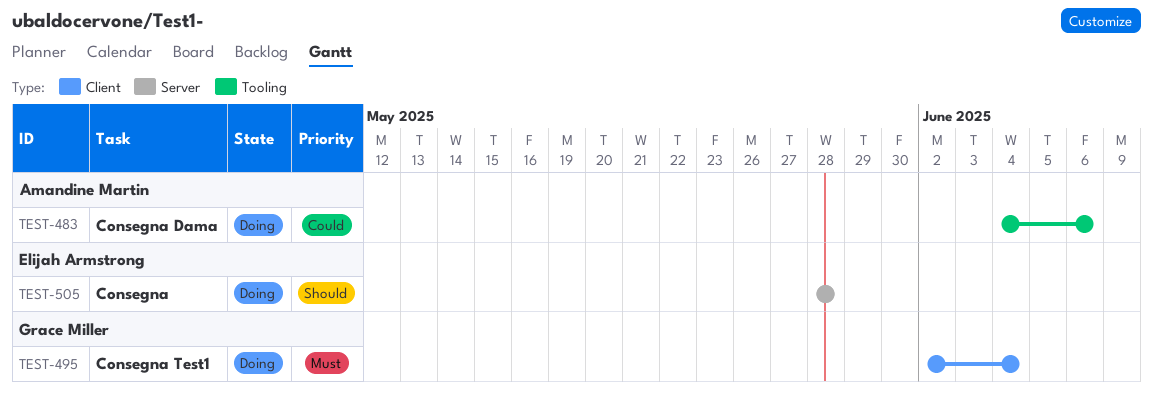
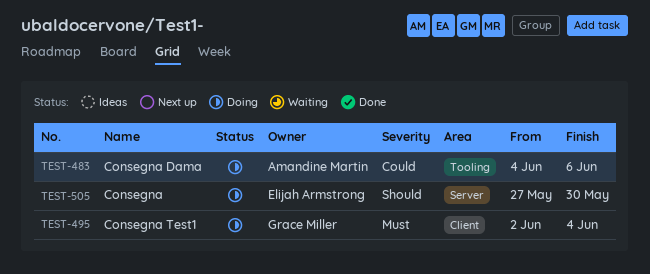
TEST-505, start: May 28 -> May 27
TEST-505, due: May 28 -> May 30

